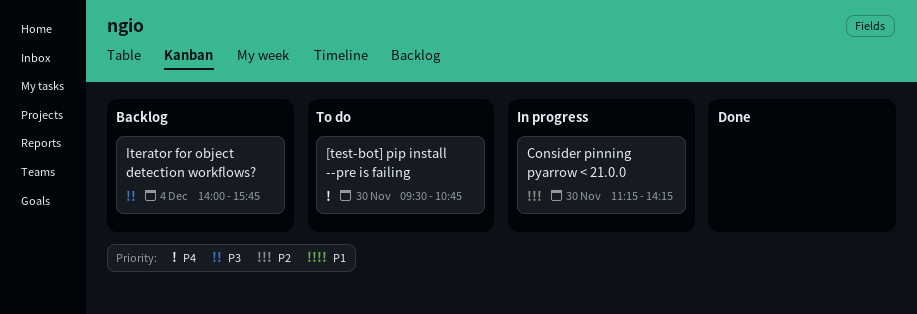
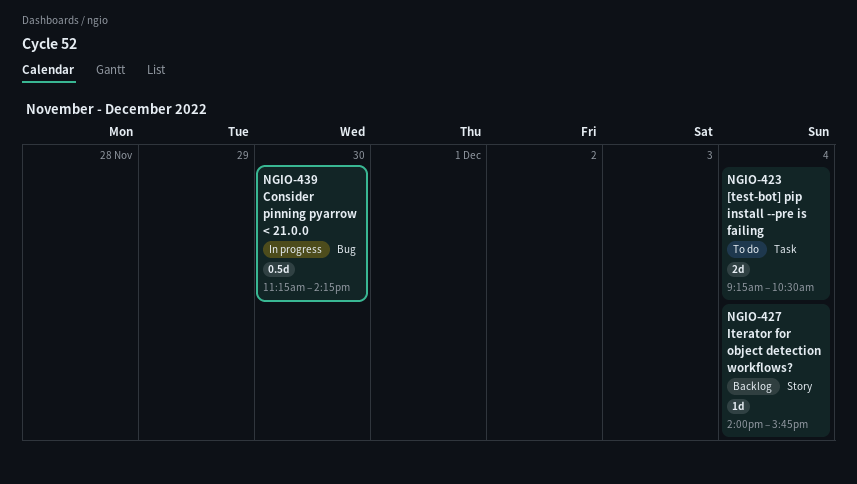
[test-bot] pip install --pre is failing, day: Nov 30 -> Dec 4
[test-bot] pip install --pre is failing, begins: 09:30 -> 09:15
[test-bot] pip install --pre is failing, ends: 10:45 -> 10:30

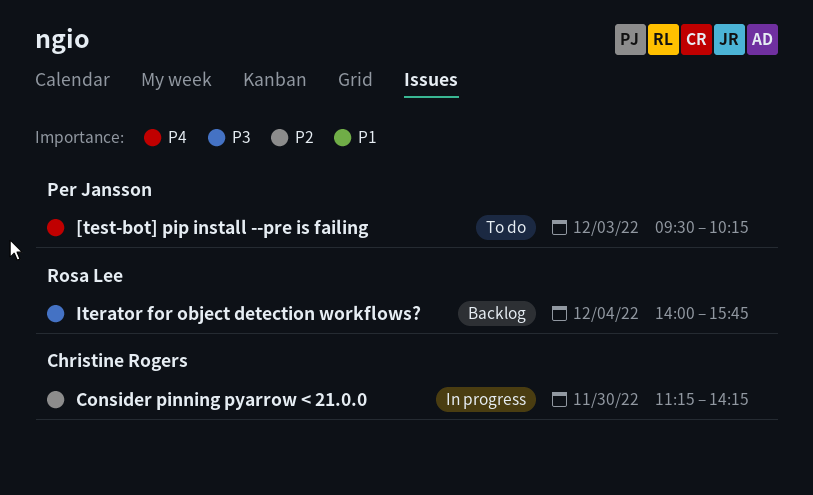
[test-bot] pip install --pre is failing, day: Dec 4 -> Dec 3
[test-bot] pip install --pre is failing, begins: 09:15 -> 09:30
[test-bot] pip install --pre is failing, ends: 10:30 -> 10:15

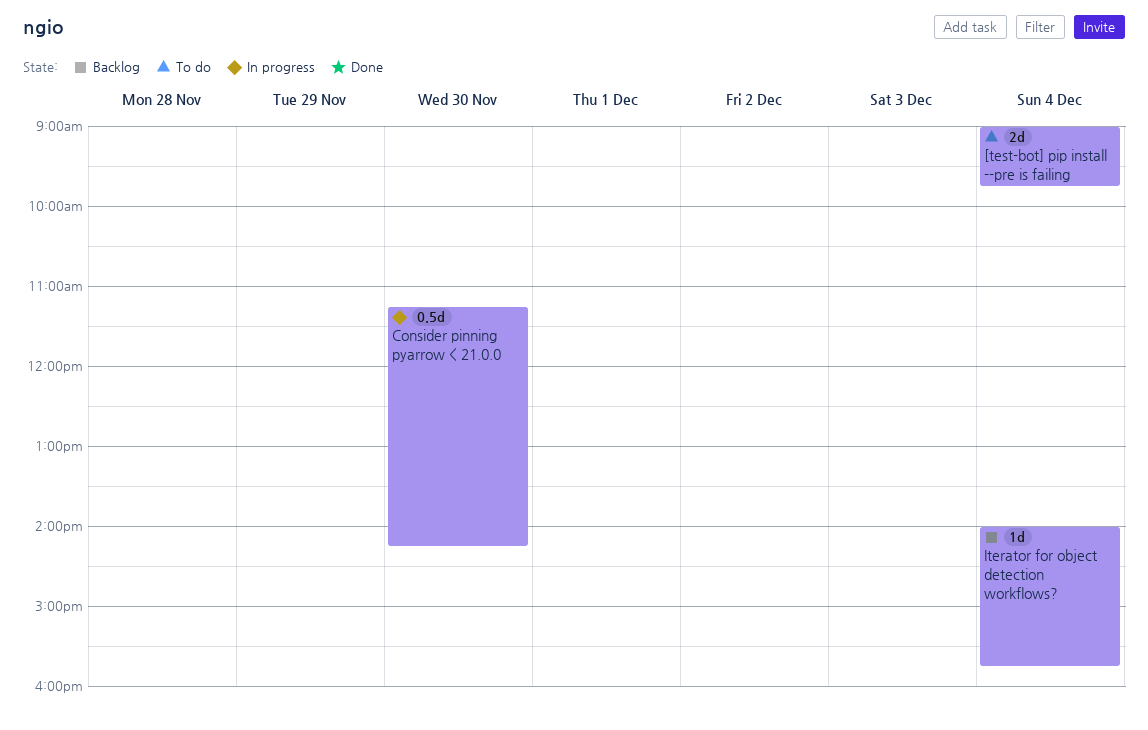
[test-bot] pip install --pre is failing, day: Dec 3 -> Dec 4
[test-bot] pip install --pre is failing, begins: 09:30 -> 09:00
[test-bot] pip install --pre is failing, ends: 10:15 -> 09:45

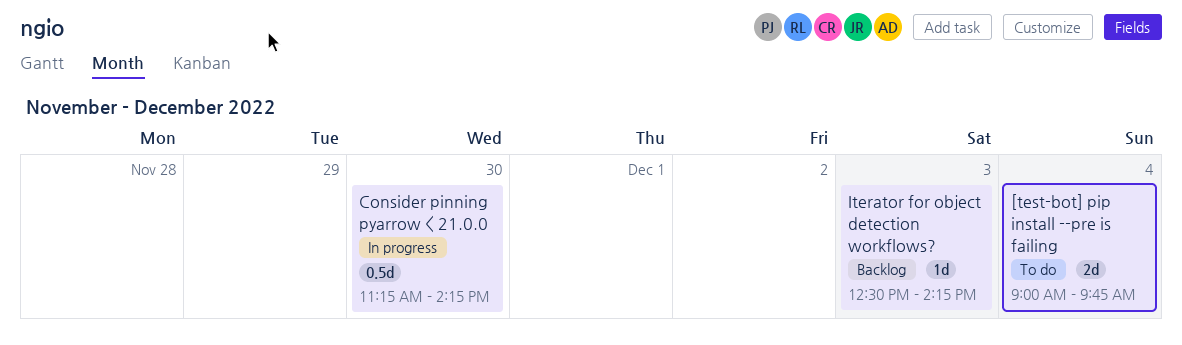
Iterator for object detection workflows?, day: Dec 4 -> Dec 3
Iterator for object detection workflows?, begins: 14:00 -> 12:30
Iterator for object detection workflows?, ends: 15:45 -> 14:15

